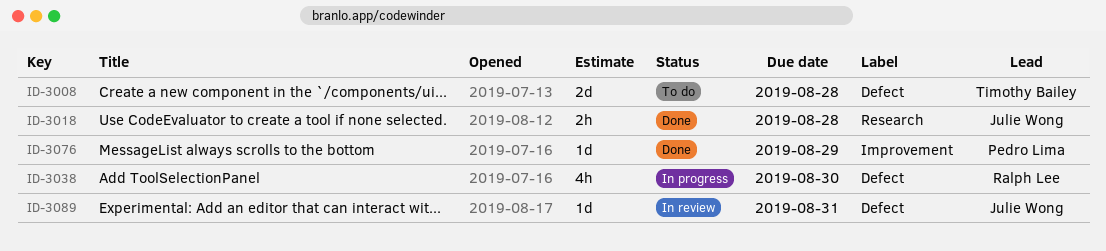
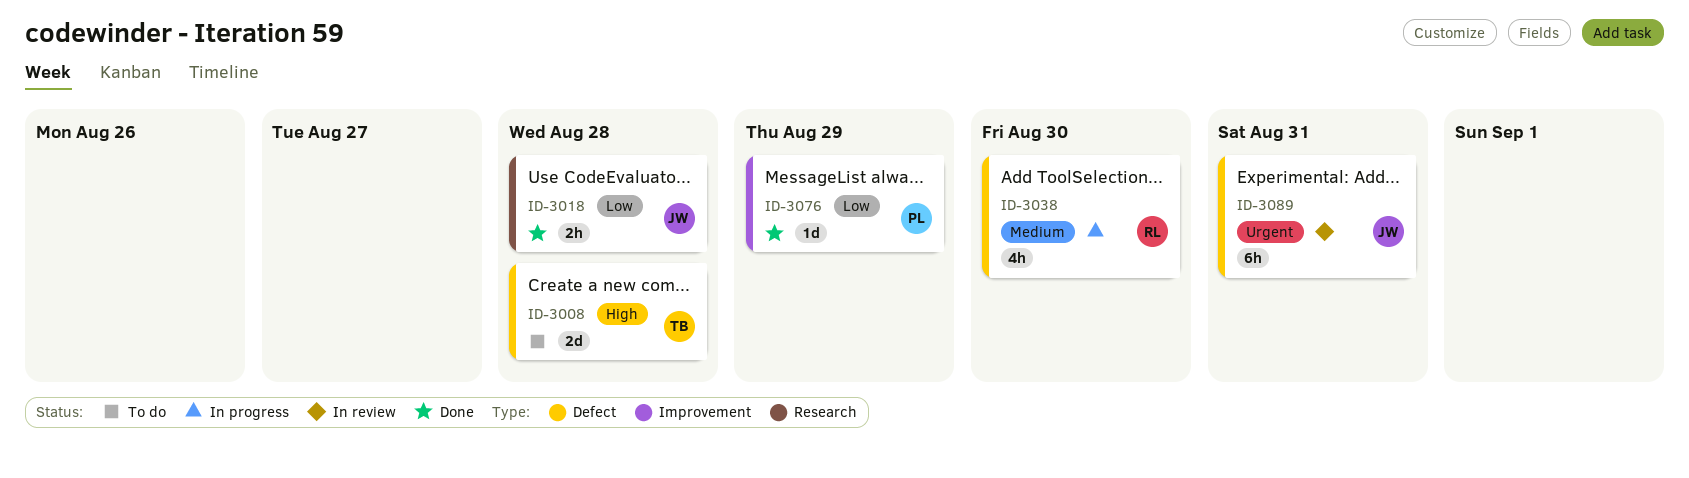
ID-3089, estimate: 1d -> 6h

